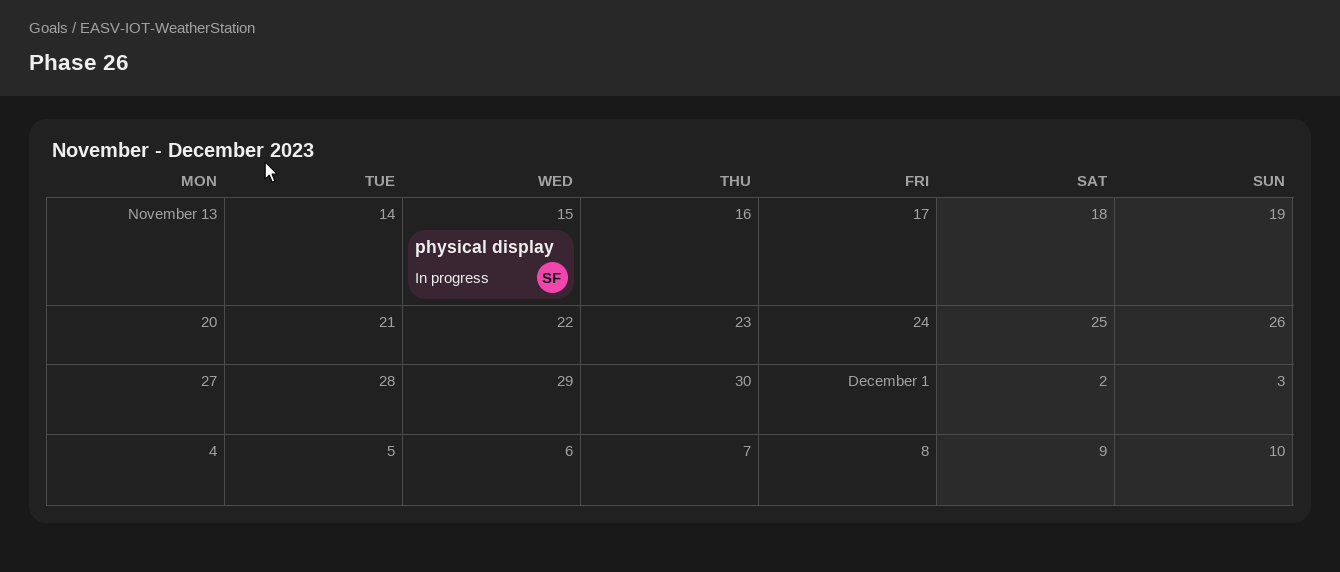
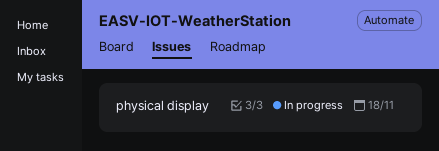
physical display, due: Nov 15 -> Nov 18

